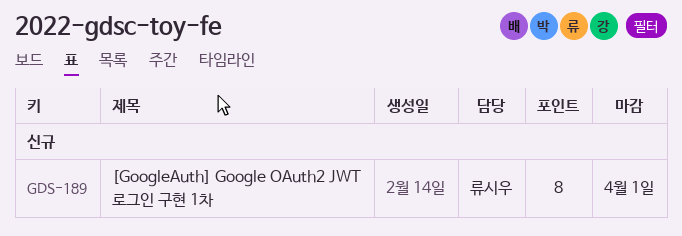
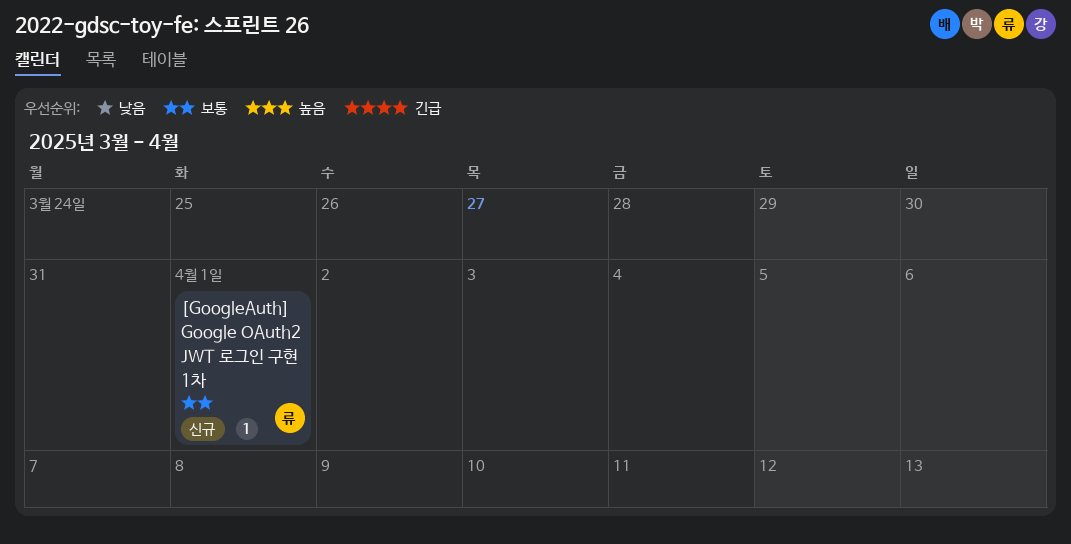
[GoogleAuth] Google OAuth2 JWT 로그인 구현 1차, estimate: 8 -> 1

